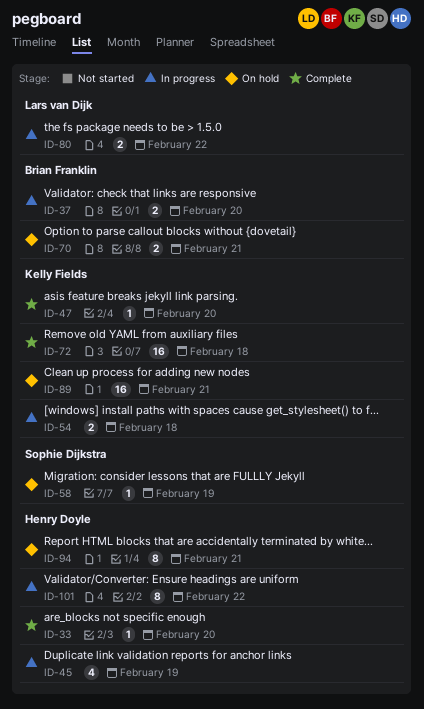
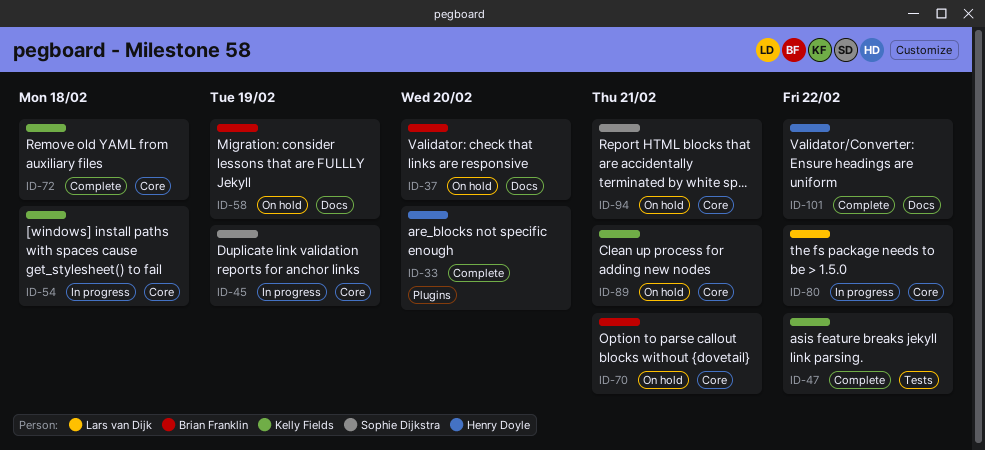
ID-37, status: In progress -> On hold
ID-45, owner: Henry Doyle -> Sophie Dijkstra
ID-47, due: Feb 20 -> Feb 22
ID-58, owner: Sophie Dijkstra -> Brian Franklin
ID-94, owner: Henry Doyle -> Sophie Dijkstra
ID-101, status: In progress -> Complete

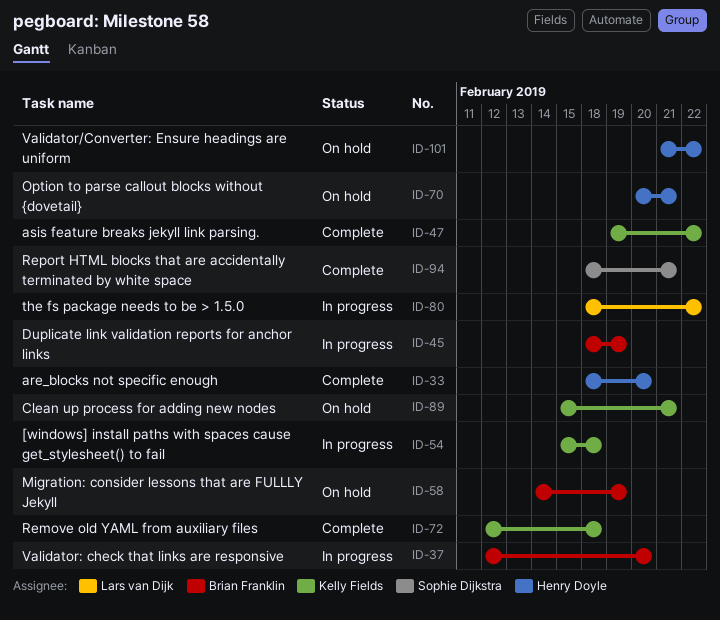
ID-37, status: On hold -> In progress
ID-45, owner: Sophie Dijkstra -> Brian Franklin
ID-70, owner: Brian Franklin -> Henry Doyle
ID-94, status: On hold -> Complete
ID-101, status: Complete -> On hold

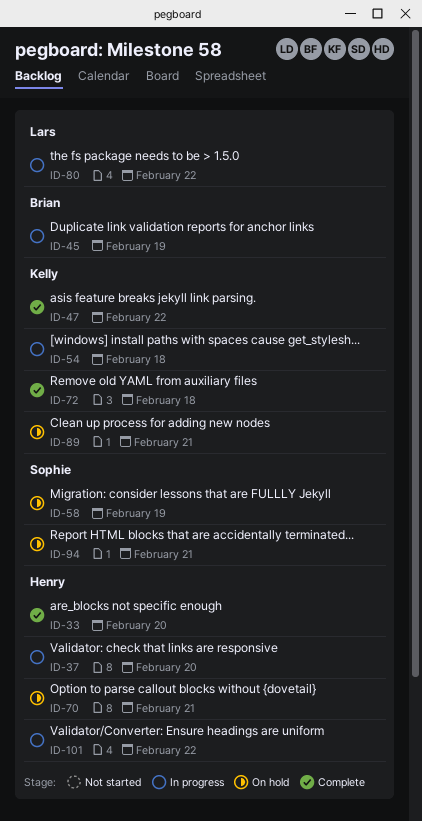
ID-37, owner: Brian Franklin -> Henry Doyle
ID-58, owner: Brian Franklin -> Sophie Dijkstra
ID-94, status: Complete -> On hold
ID-101, status: On hold -> In progress

